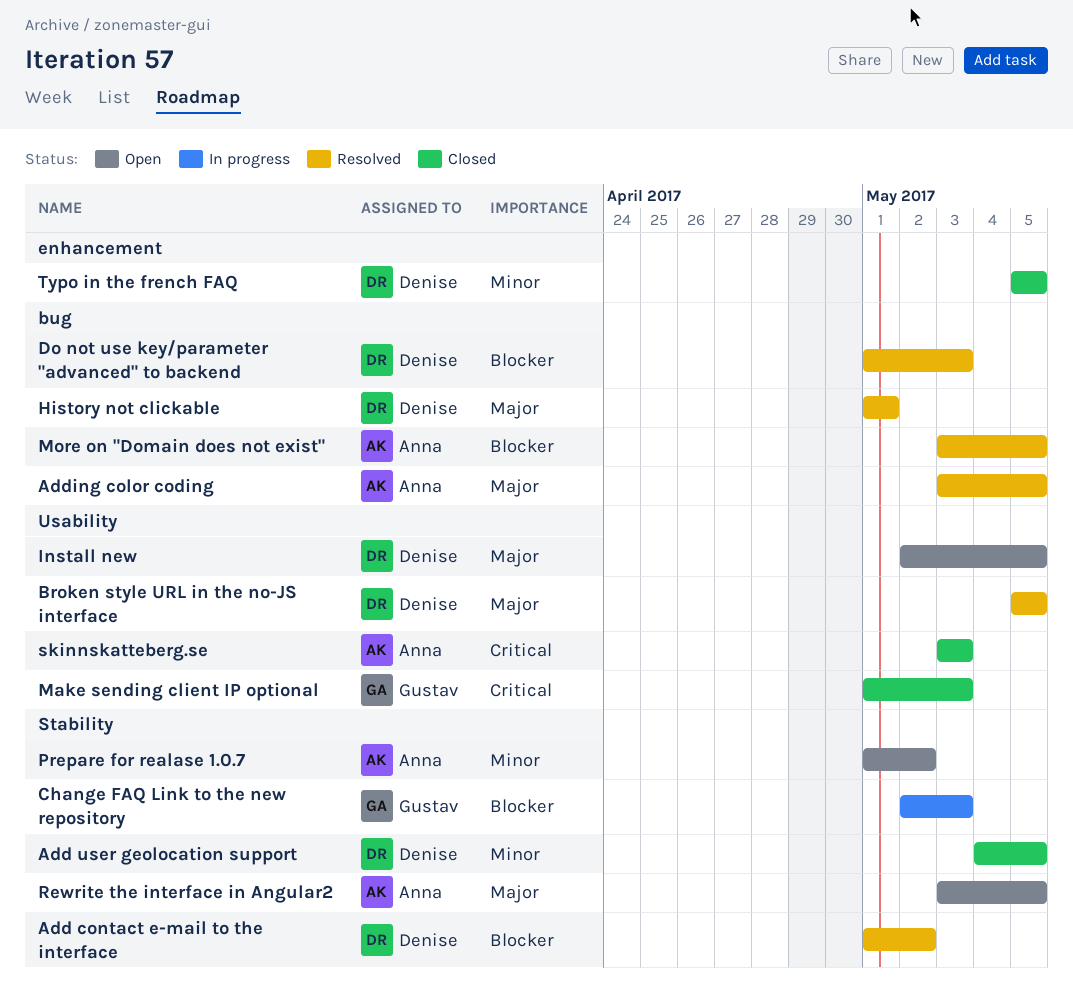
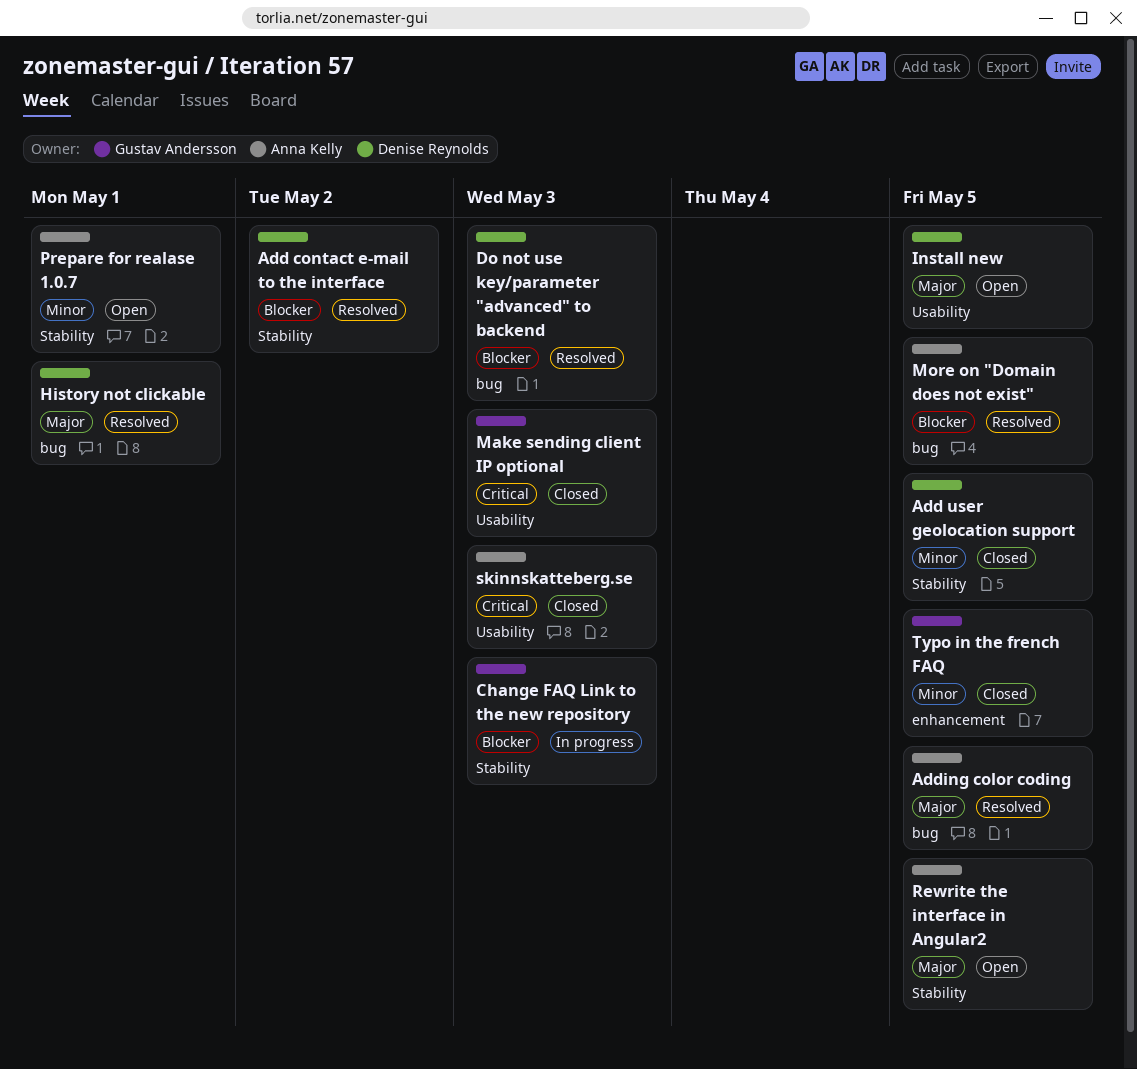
Broken style URL in the no-JS interface: present -> none
Prepare for realase 1.0.7, due: May 2 -> May 1
Typo in the french FAQ, owner: Denise Reynolds -> Gustav Andersson

